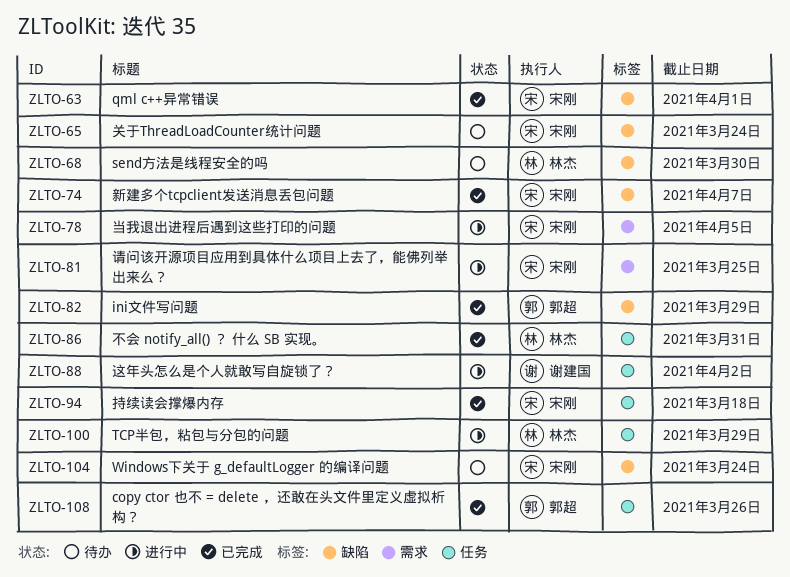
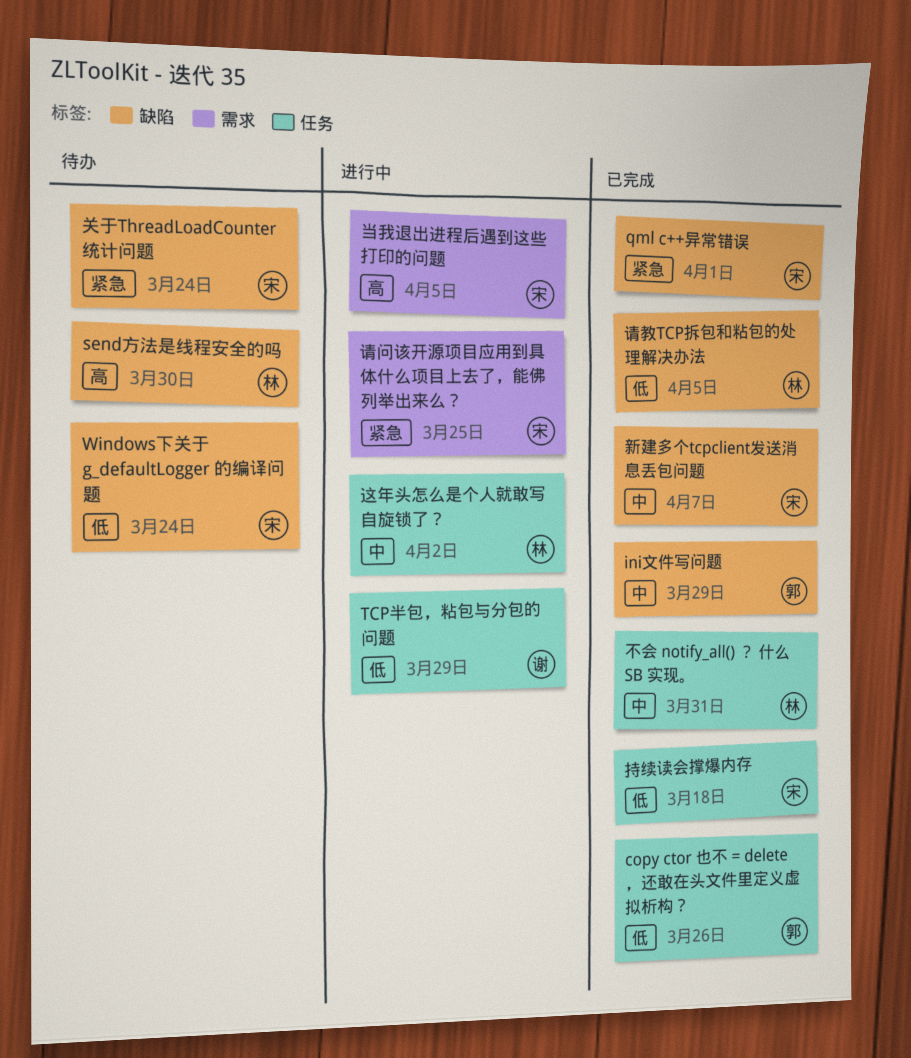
TCP半包，粘包与分包的问题, owner: 林杰 -> 谢建国
请教TCP拆包和粘包的处理解决办法: none -> present
这年头怎么是个人就敢写自旋锁了？, owner: 谢建国 -> 林杰

